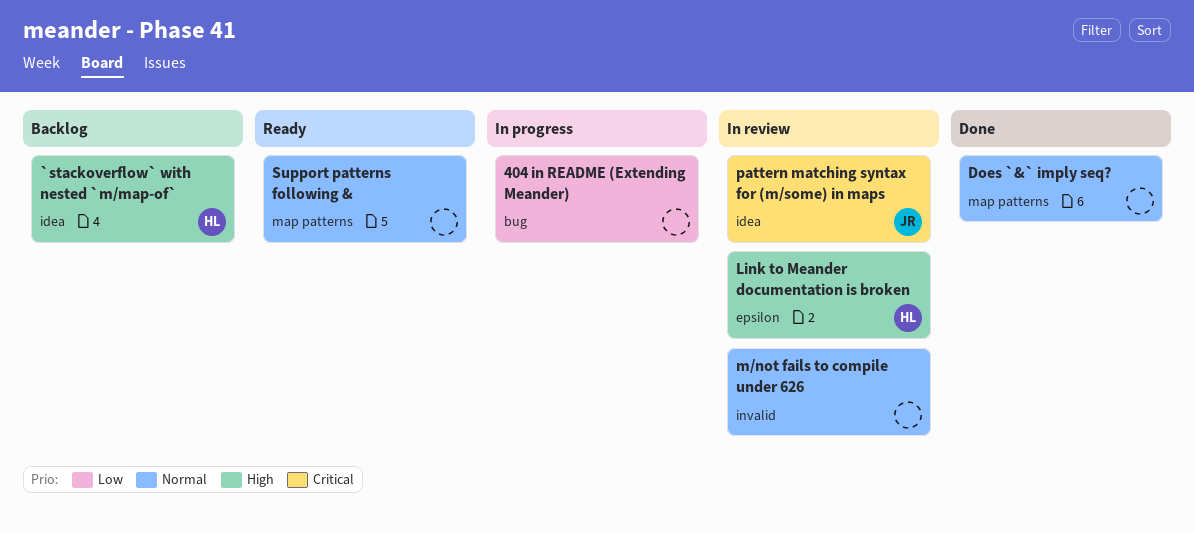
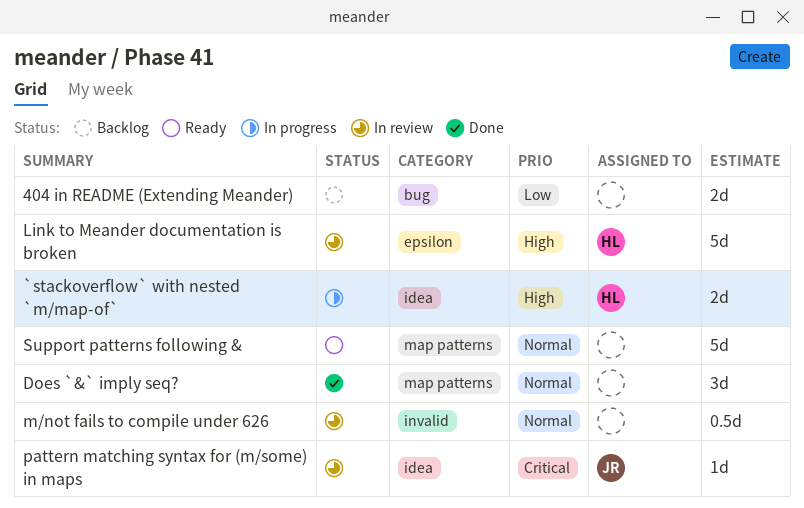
404 in README (Extending Meander), status: In progress -> Backlog
`stackoverflow` with nested `m/map-of`, status: Backlog -> In progress

